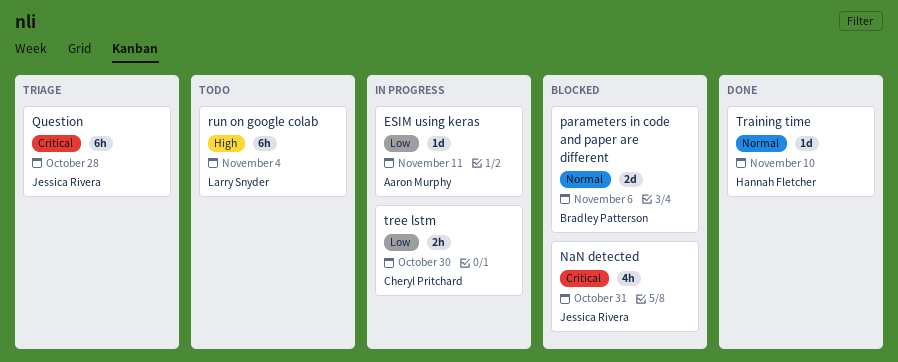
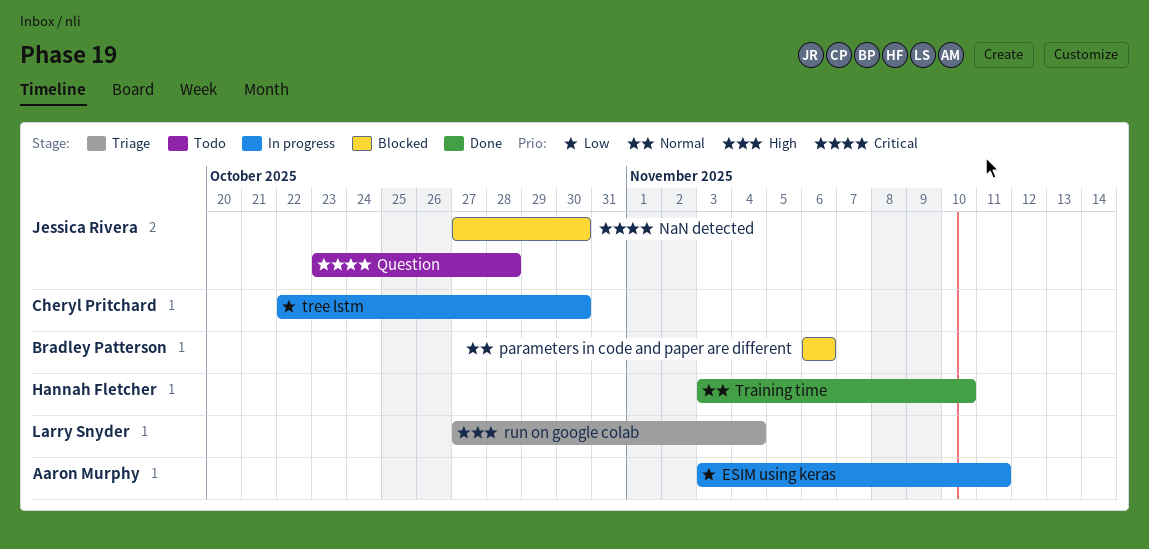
NaN detected, due: Oct 31 -> Oct 30
Question, status: Triage -> Todo
run on google colab, status: Todo -> Triage

